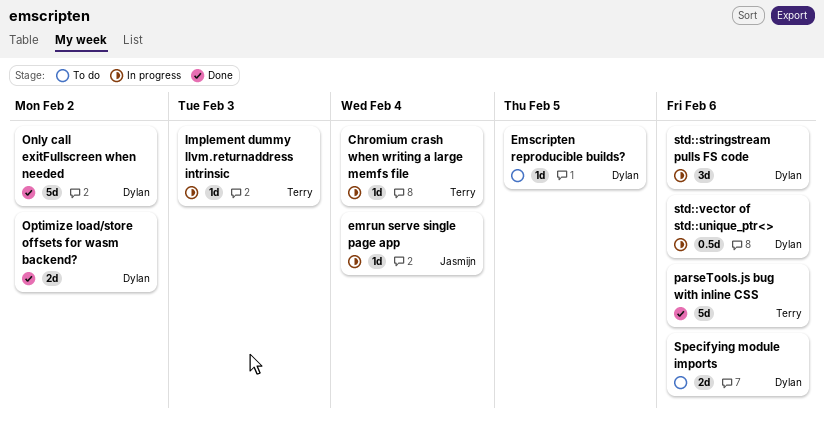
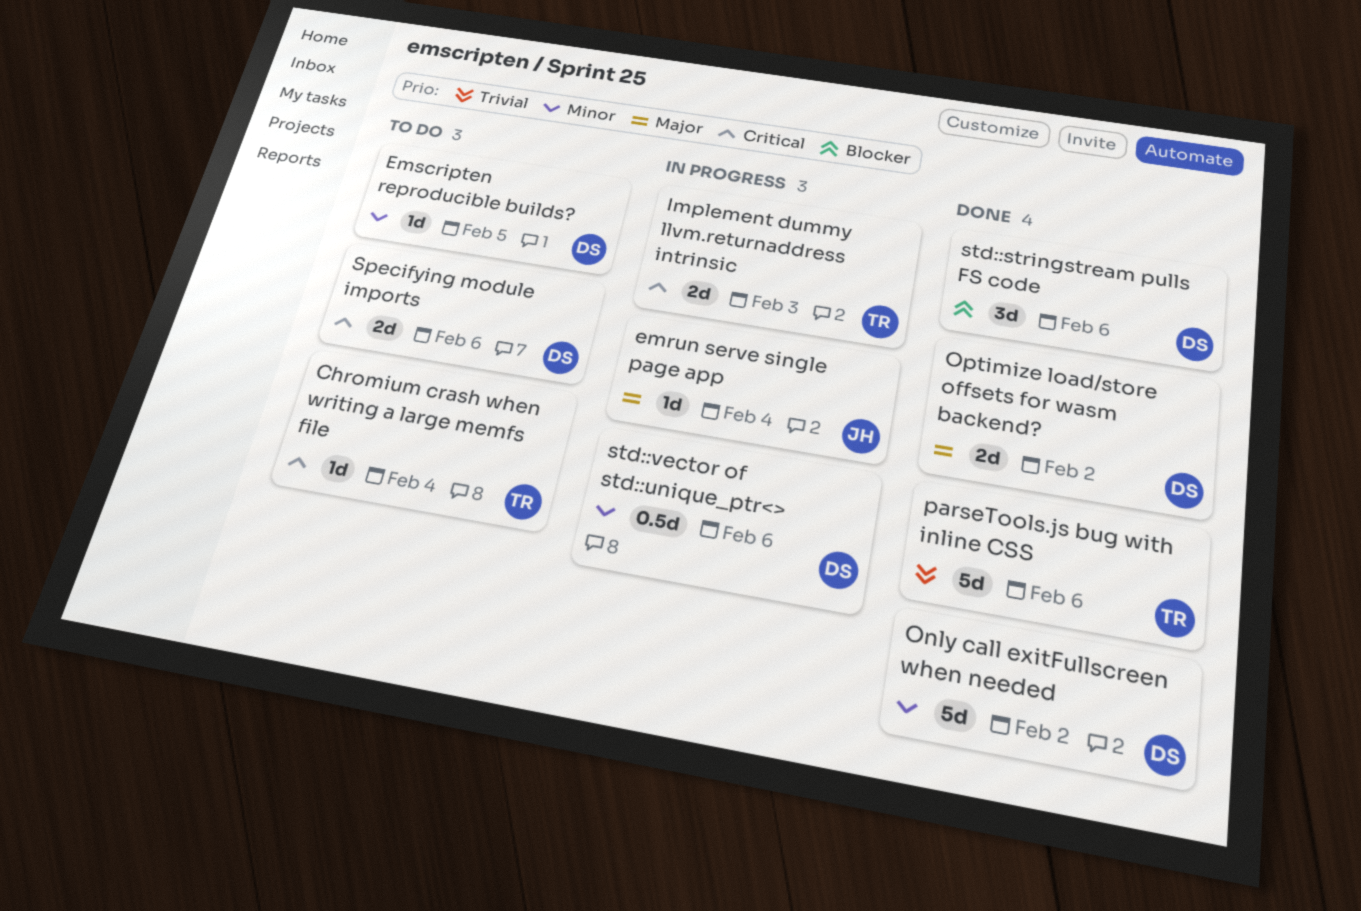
Chromium crash when writing a large memfs file, status: In progress -> To do
Implement dummy llvm.returnaddress intrinsic, estimate: 1d -> 2d
std::stringstream pulls FS code, status: In progress -> Done

